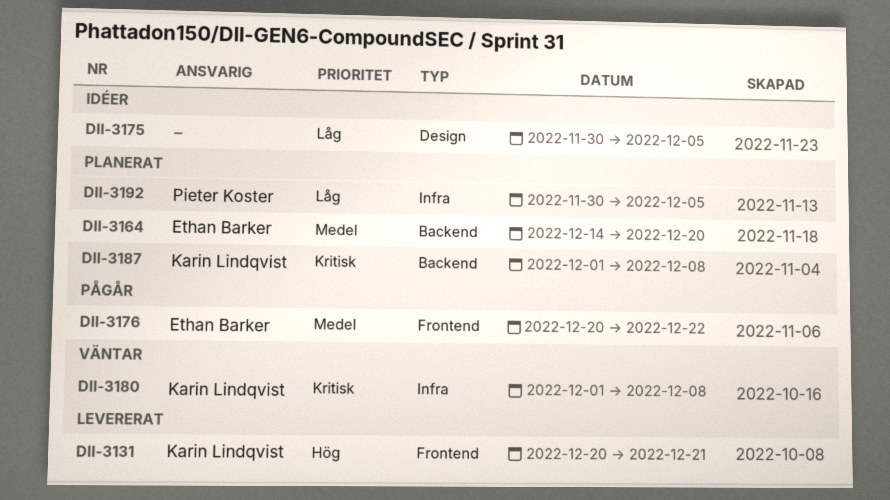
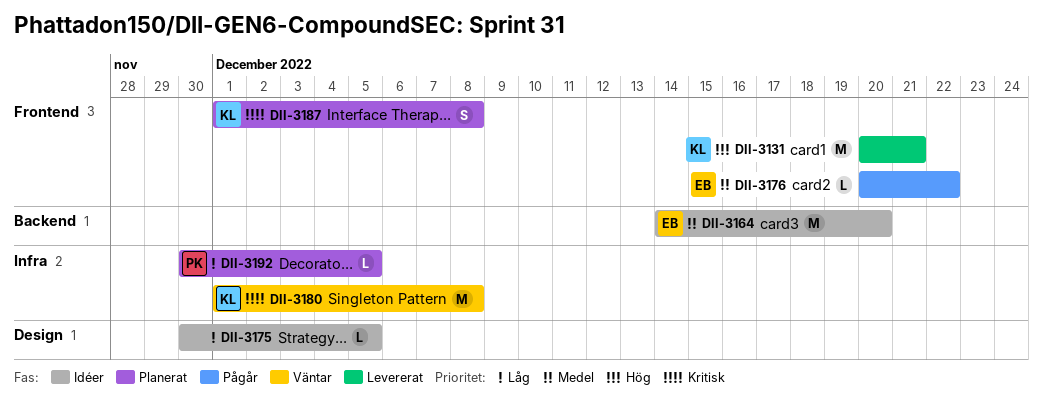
DII-3164, status: Planerat -> Idéer
DII-3187, label: Backend -> Frontend

